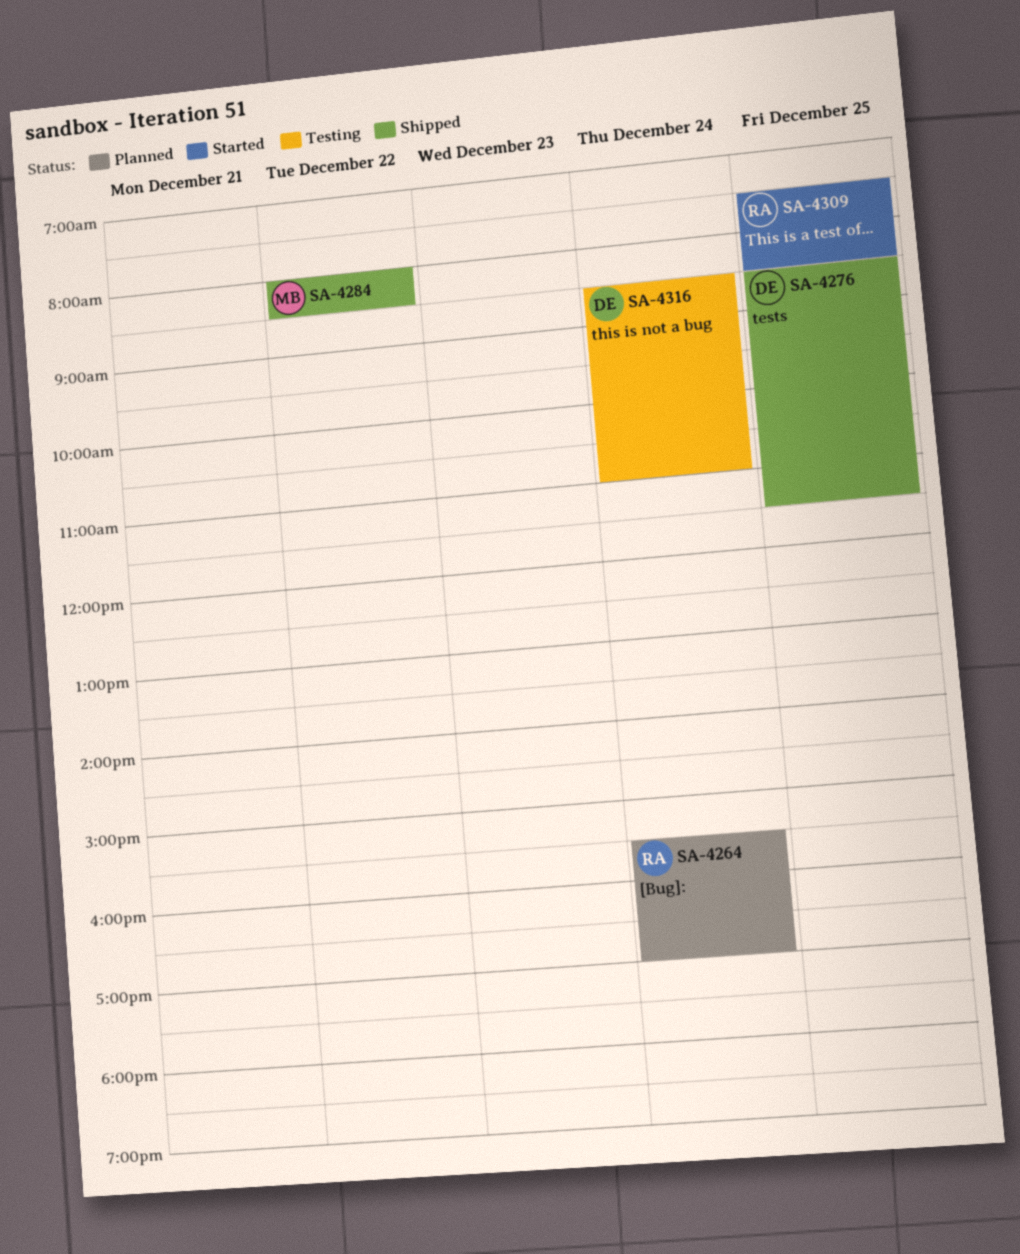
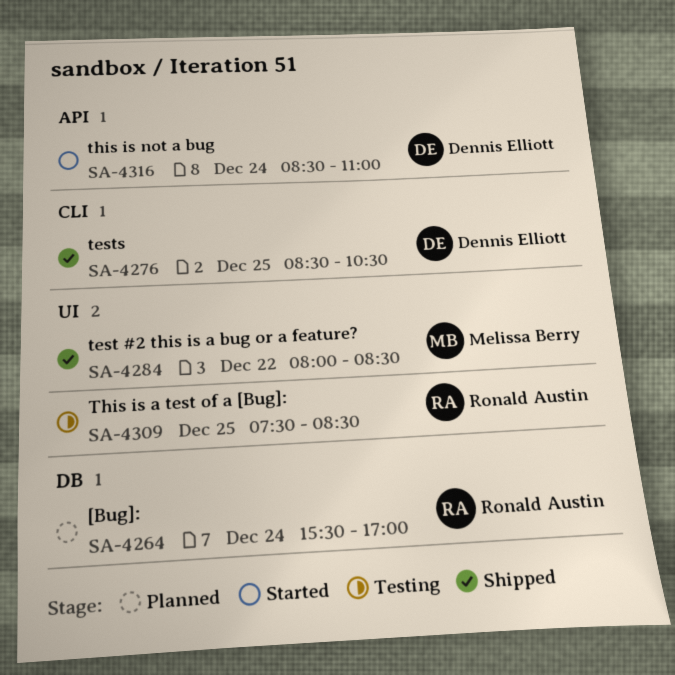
SA-4276, ends: 11:30 -> 10:30
SA-4309, status: Started -> Testing
SA-4316, status: Testing -> Started

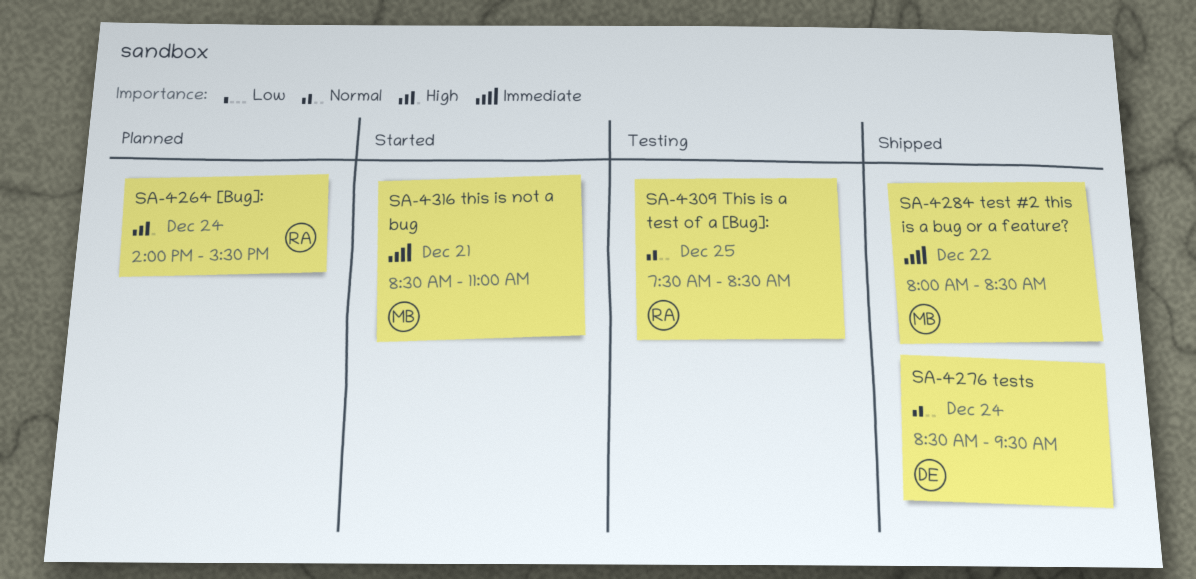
SA-4264, begins: 15:30 -> 14:00
SA-4264, ends: 17:00 -> 15:30
SA-4276, day: Dec 25 -> Dec 24
SA-4276, ends: 10:30 -> 09:30
SA-4316, owner: Dennis Elliott -> Melissa Berry
SA-4316, day: Dec 24 -> Dec 21

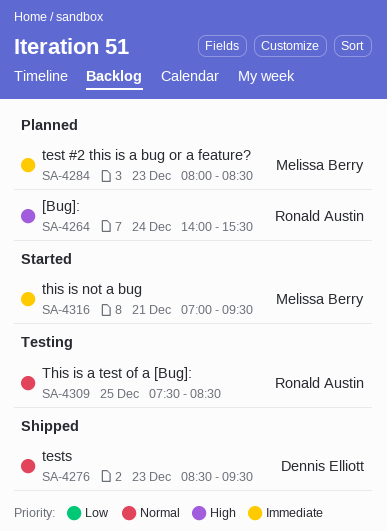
SA-4276, day: Dec 24 -> Dec 23
SA-4284, status: Shipped -> Planned
SA-4284, day: Dec 22 -> Dec 23
SA-4316, begins: 08:30 -> 07:00
SA-4316, ends: 11:00 -> 09:30

